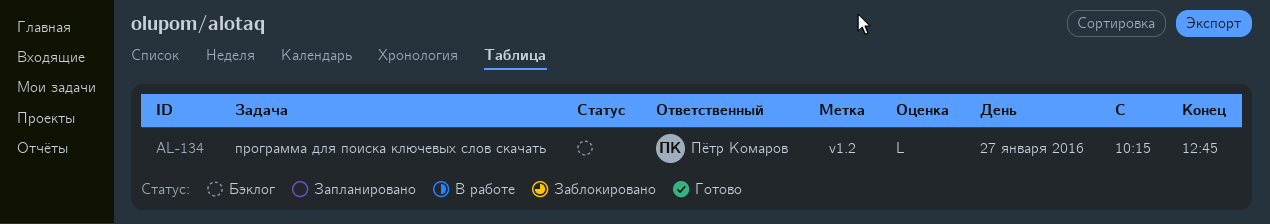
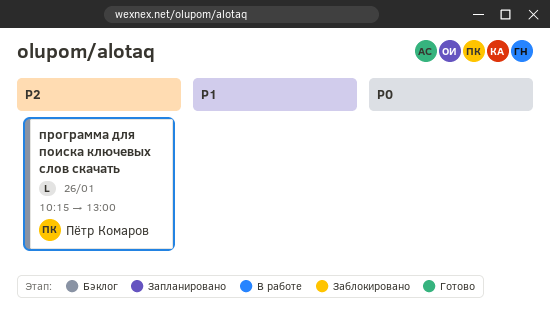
программа для поиска ключевых слов скачать, day: Jan 27 -> Jan 26
программа для поиска ключевых слов скачать, ends: 12:45 -> 13:00

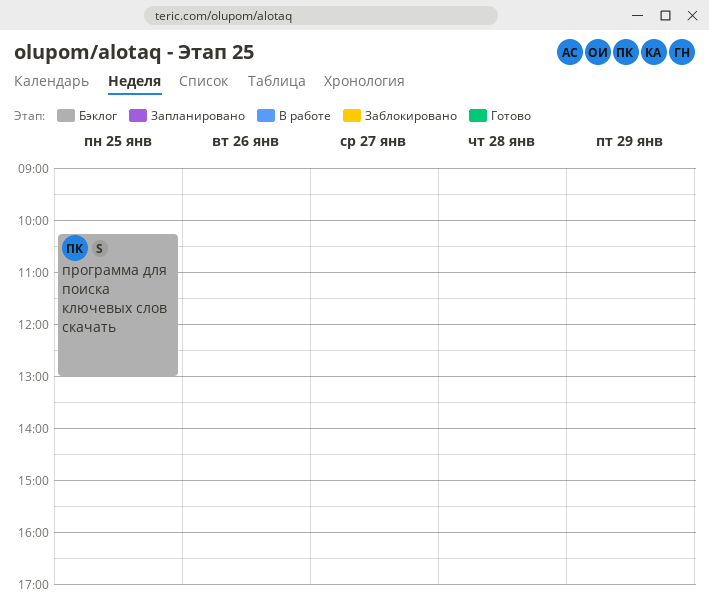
программа для поиска ключевых слов скачать, estimate: L -> S
программа для поиска ключевых слов скачать, day: Jan 26 -> Jan 25

